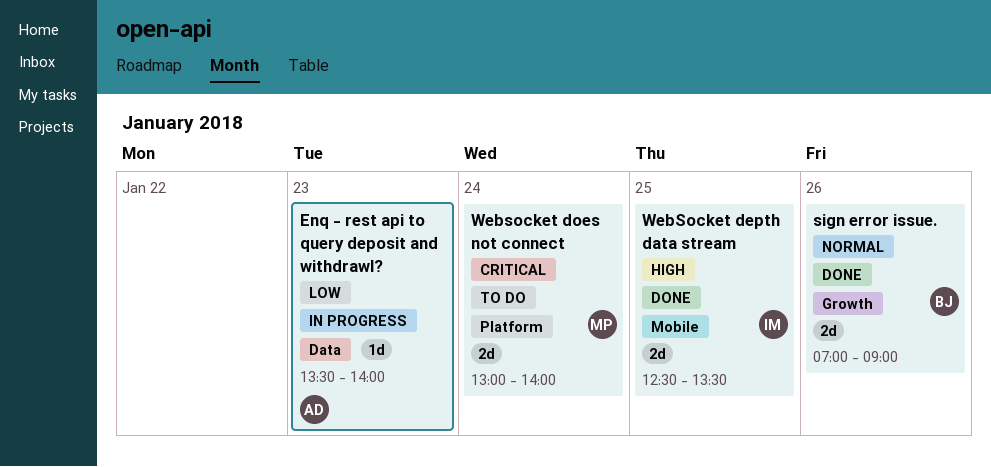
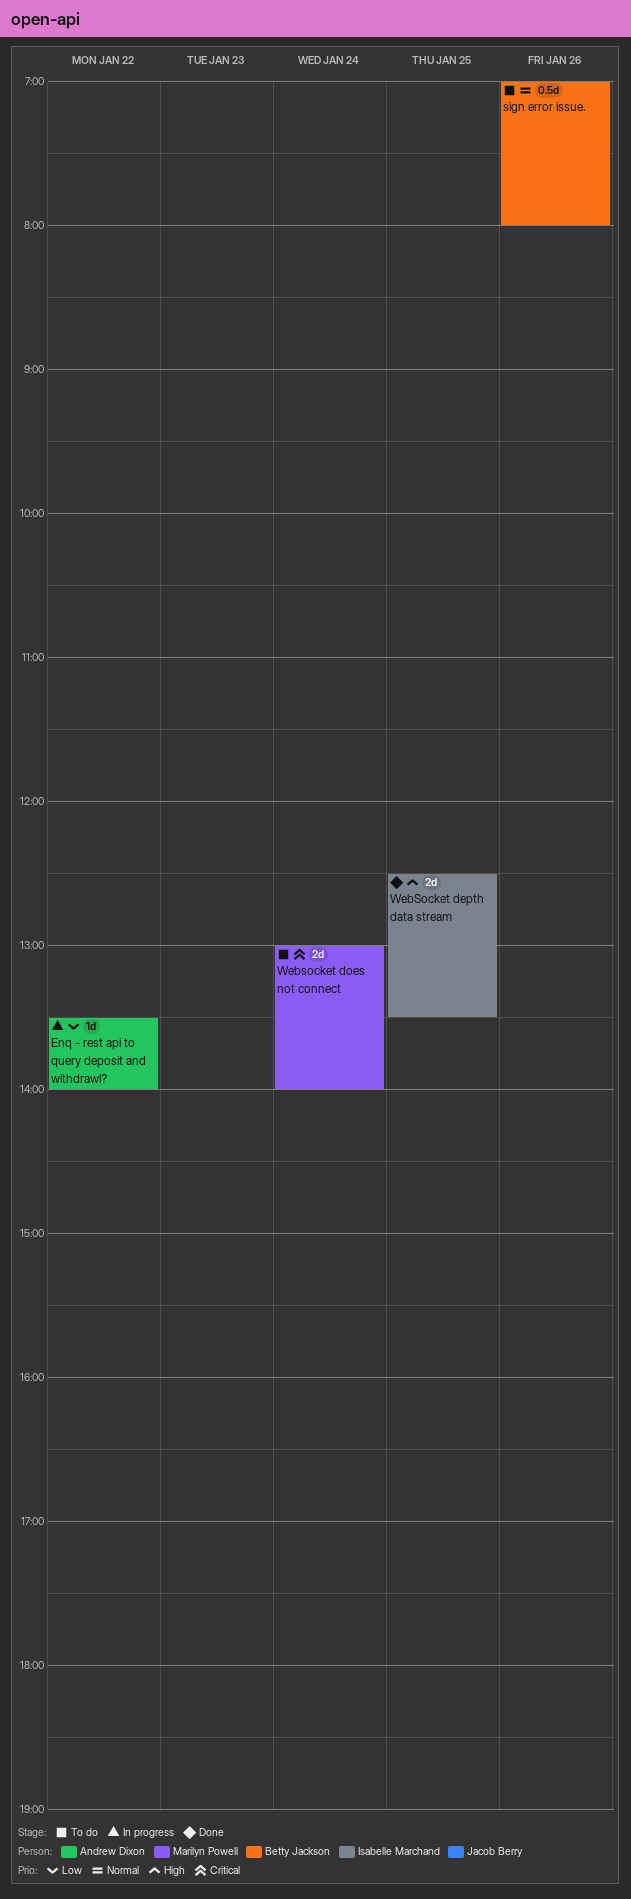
Enq - rest api to query deposit and withdrawl?, day: Jan 23 -> Jan 22
sign error issue., status: Done -> To do
sign error issue., estimate: 2d -> 0.5d
sign error issue., ends: 09:00 -> 08:00

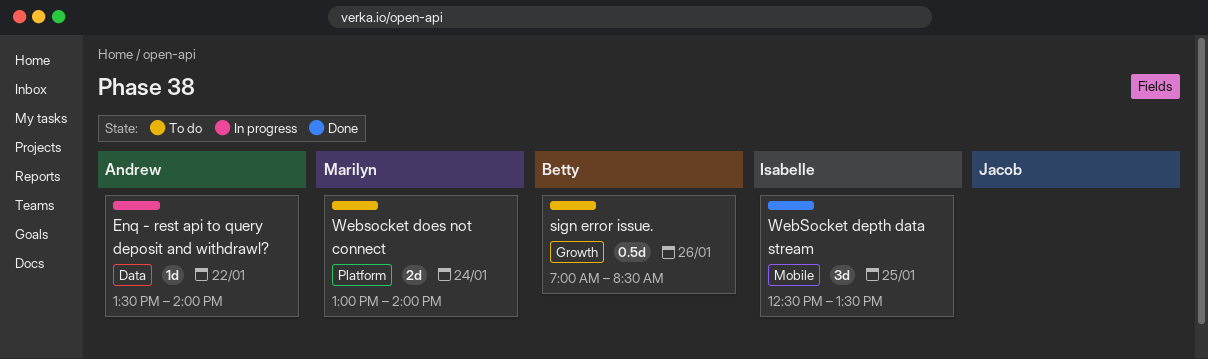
sign error issue., ends: 08:00 -> 08:30
WebSocket depth data stream, estimate: 2d -> 3d

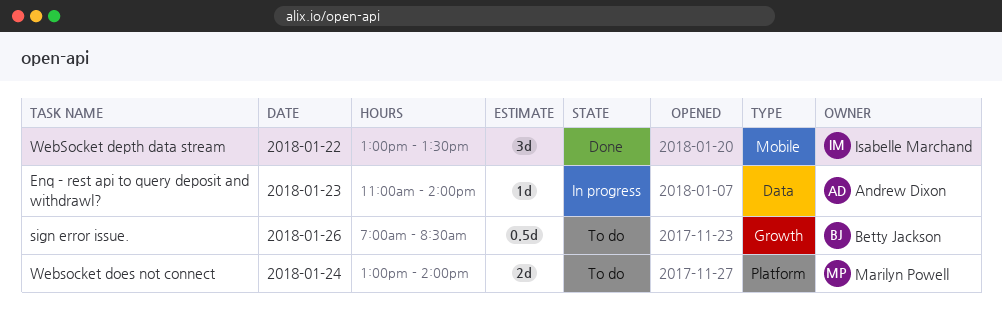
Enq - rest api to query deposit and withdrawl?, day: Jan 22 -> Jan 23
Enq - rest api to query deposit and withdrawl?, begins: 13:30 -> 11:00
WebSocket depth data stream, day: Jan 25 -> Jan 22
WebSocket depth data stream, begins: 12:30 -> 13:00

